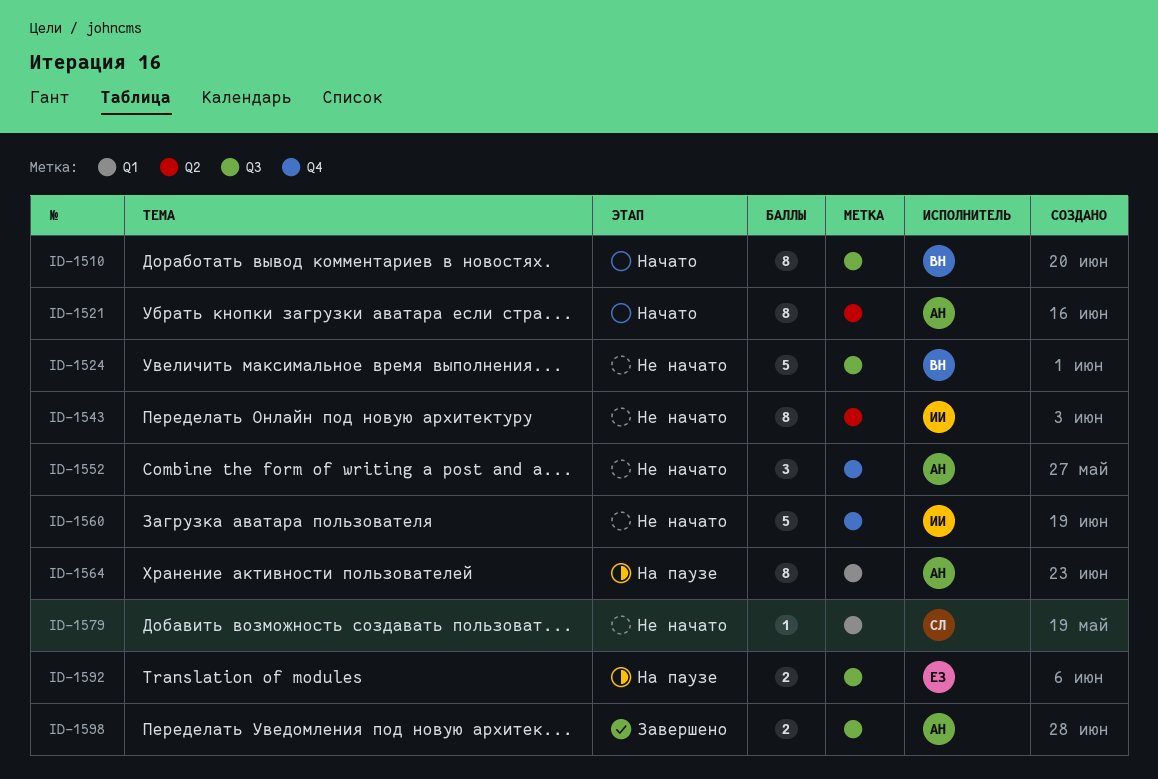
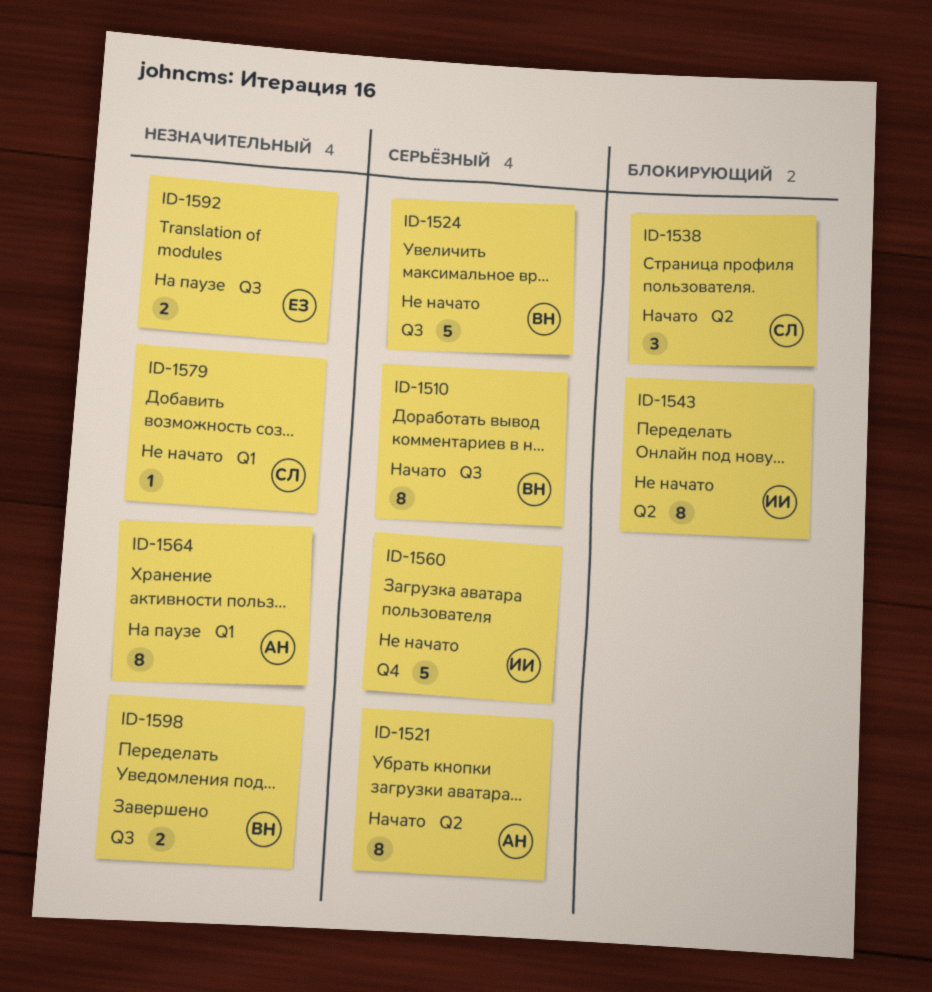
ID-1538: none -> present
ID-1552: present -> none
ID-1598, owner: АН -> ВН

